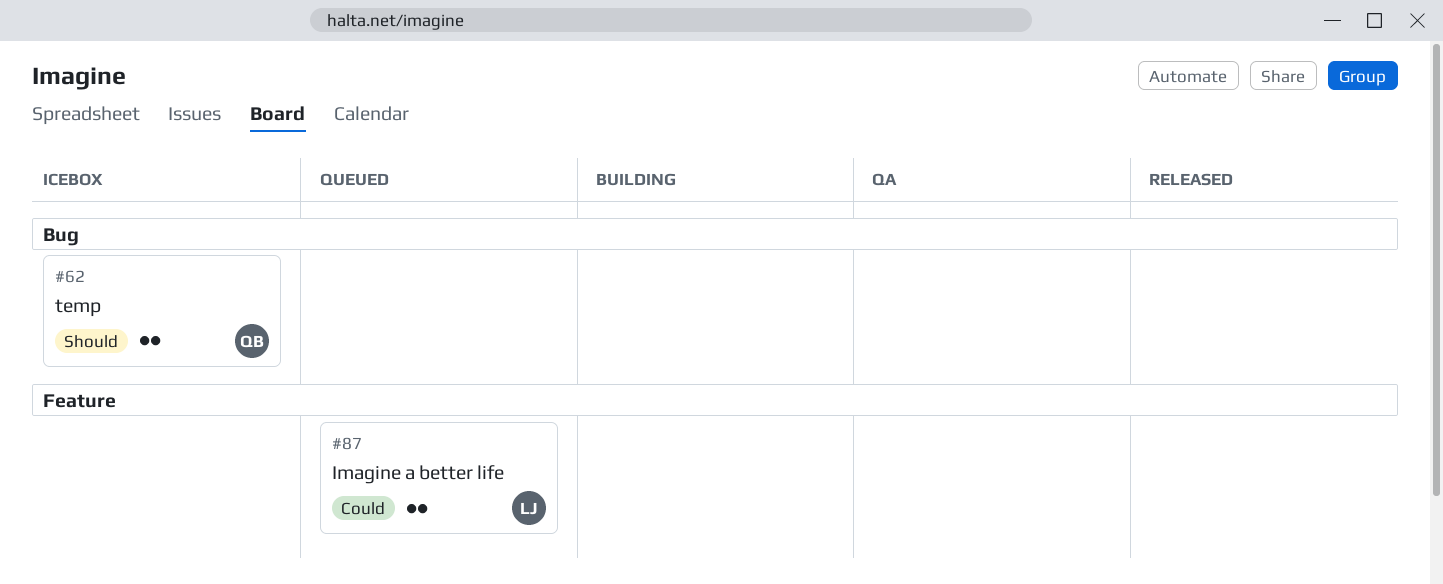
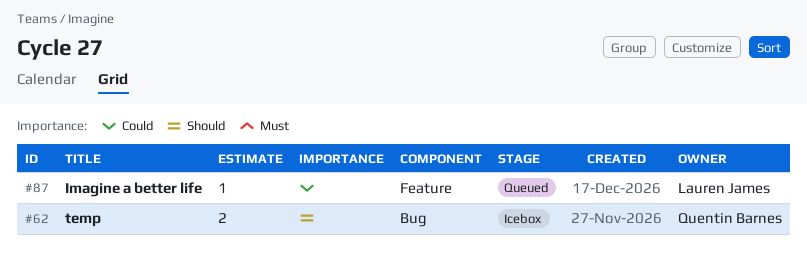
#87, estimate: 2 -> 1

